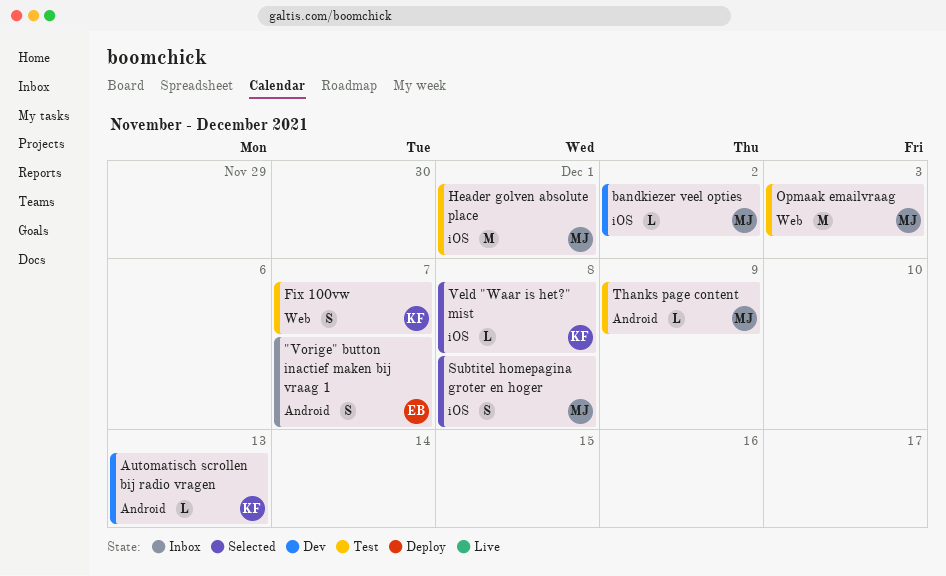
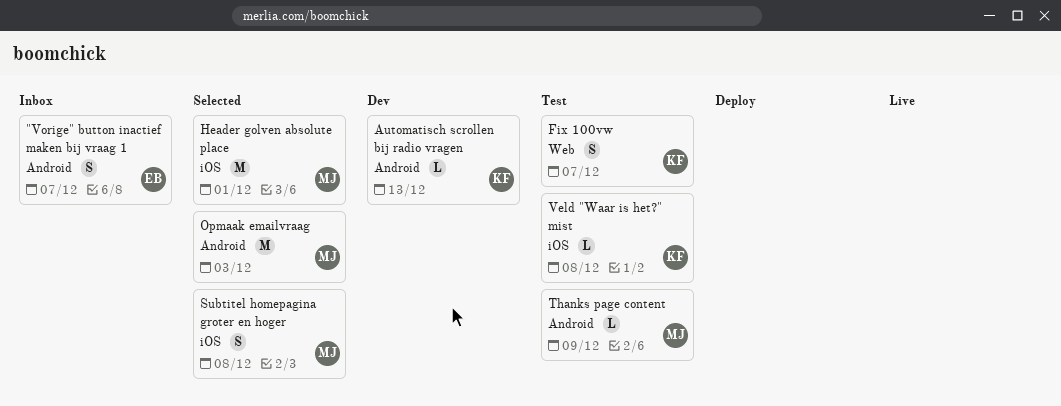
bandkiezer veel opties: present -> none
Header golven absolute place, status: Test -> Selected
Opmaak emailvraag, status: Test -> Selected
Opmaak emailvraag, label: Web -> Android
Veld "Waar is het?" mist, status: Selected -> Test

